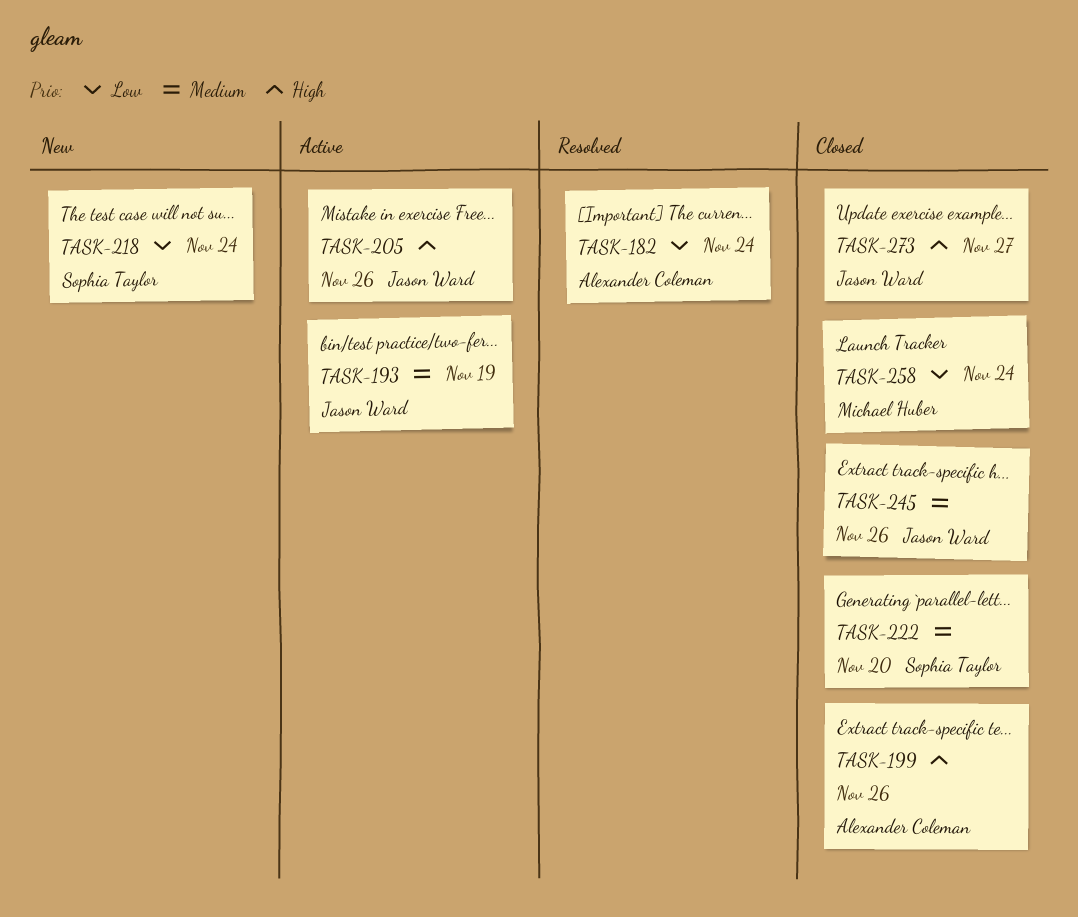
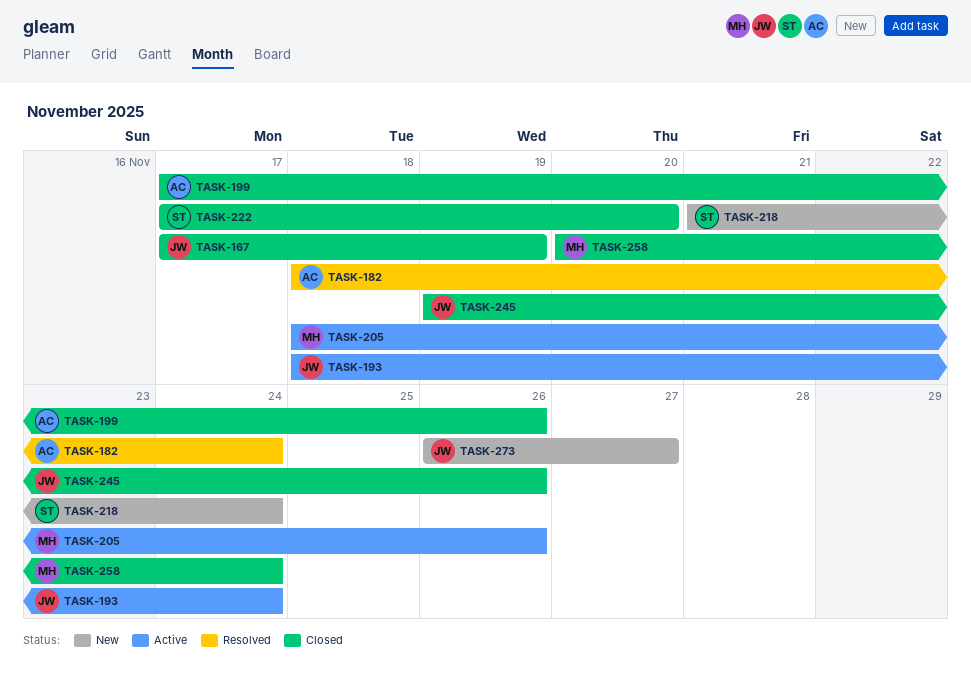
TASK-167: none -> present
TASK-193, due: Nov 19 -> Nov 24
TASK-205, owner: Jason Ward -> Michael Huber
TASK-273, status: Closed -> New

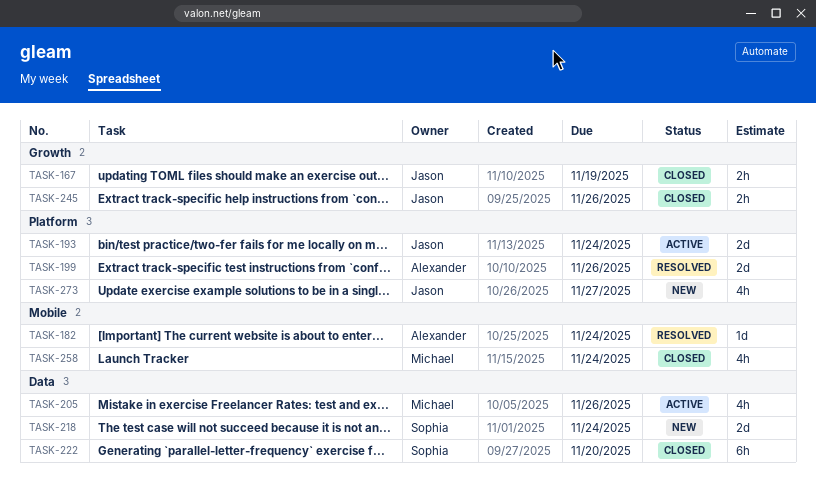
TASK-199, status: Closed -> Resolved

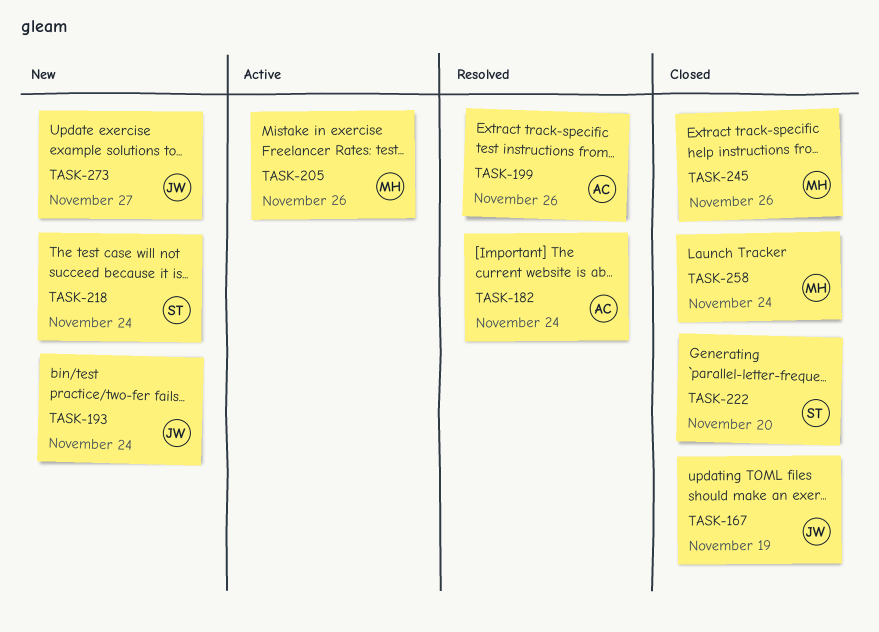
TASK-193, status: Active -> New
TASK-245, owner: Jason -> Michael

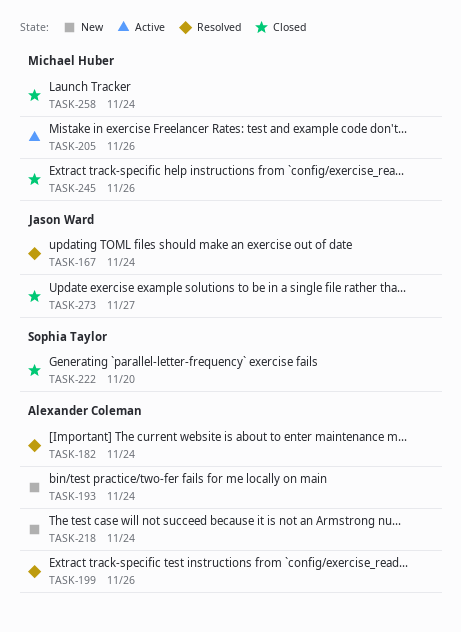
TASK-167, status: Closed -> Resolved
TASK-167, due: Nov 19 -> Nov 24
TASK-193, owner: Jason Ward -> Alexander Coleman
TASK-218, owner: Sophia Taylor -> Alexander Coleman
TASK-273, status: New -> Closed

